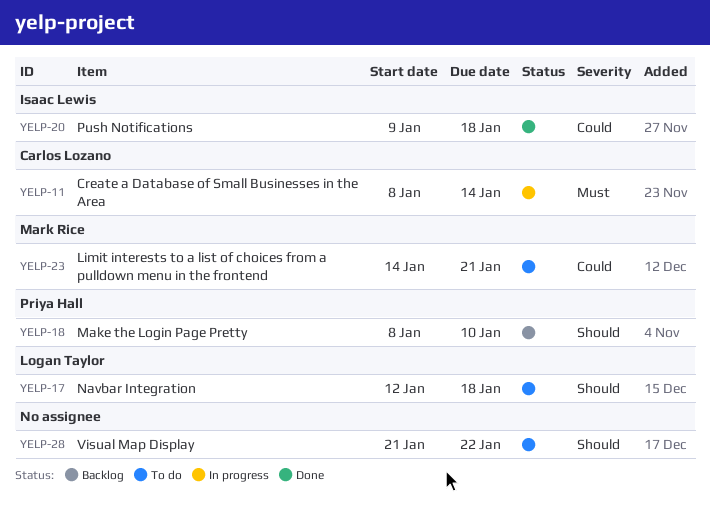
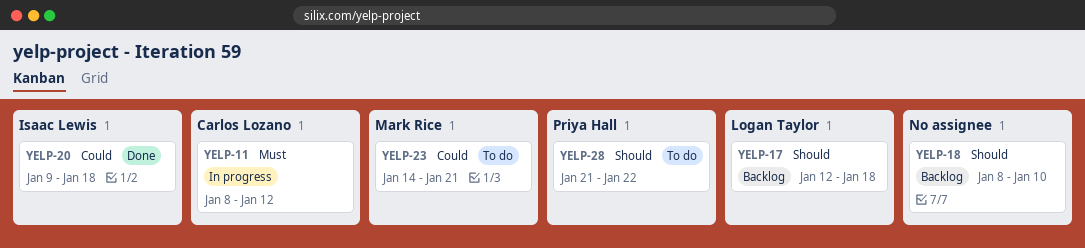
YELP-11, due: Jan 14 -> Jan 12
YELP-17, status: To do -> Backlog
YELP-18, owner: Priya Hall -> none
YELP-28, owner: none -> Priya Hall

